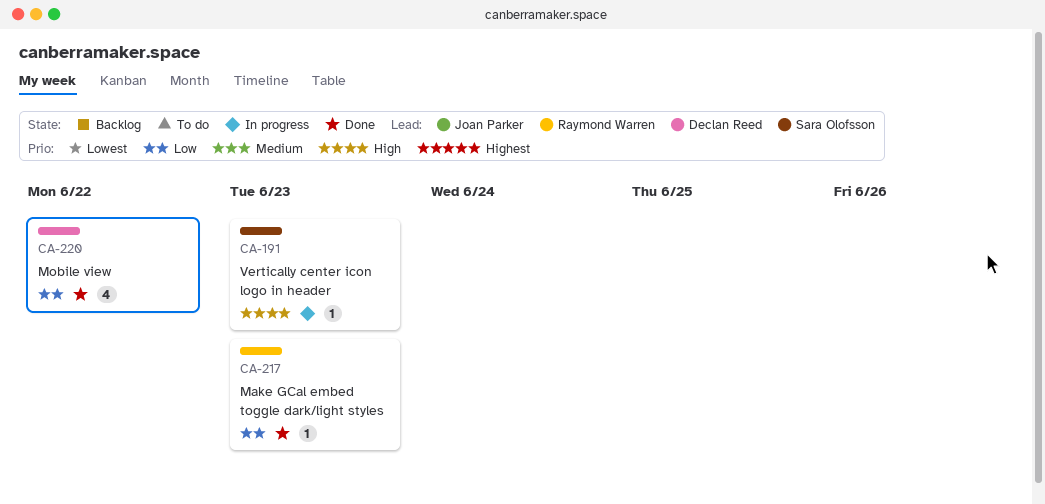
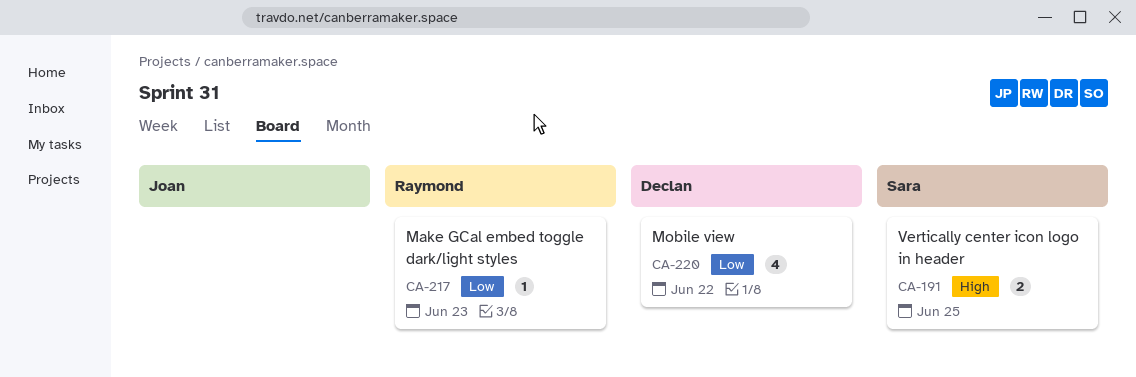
CA-191, estimate: 1 -> 2
CA-191, due: Jun 23 -> Jun 25

